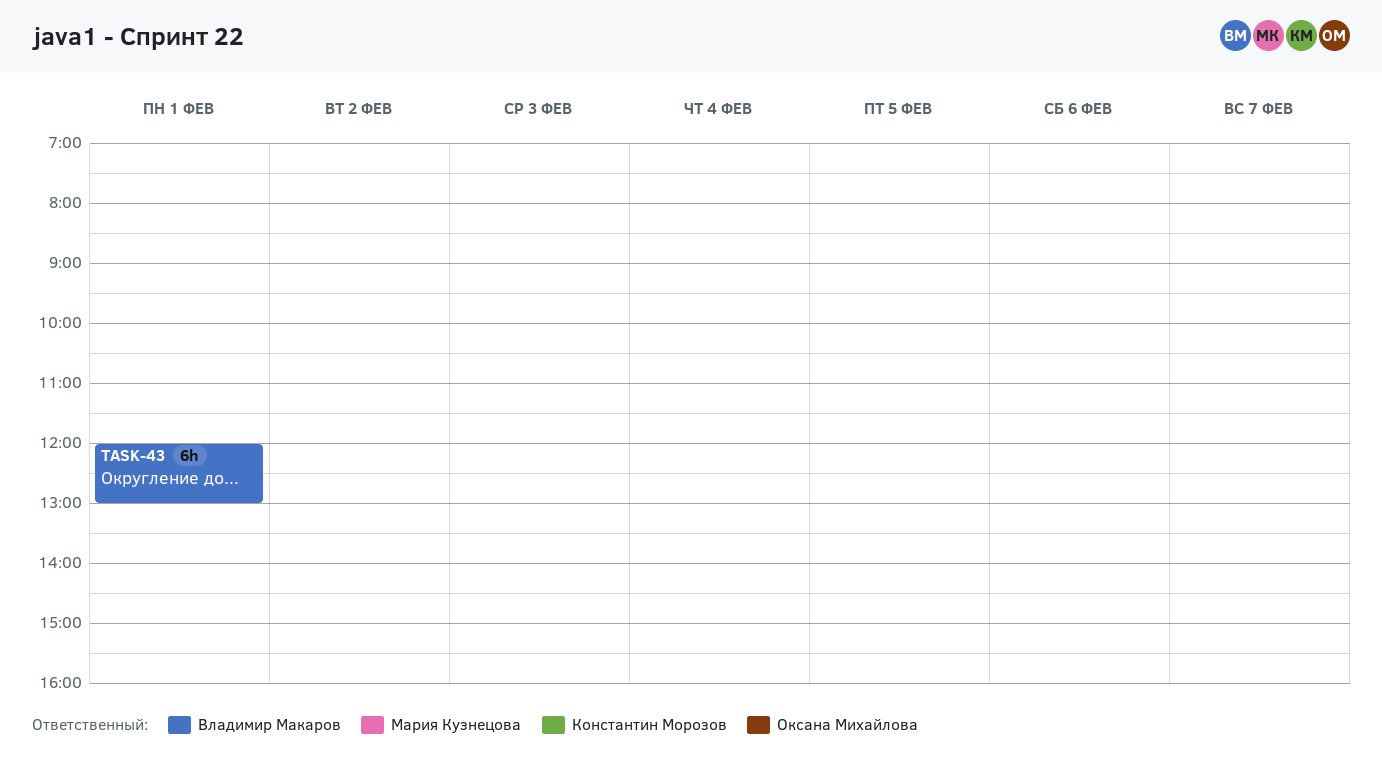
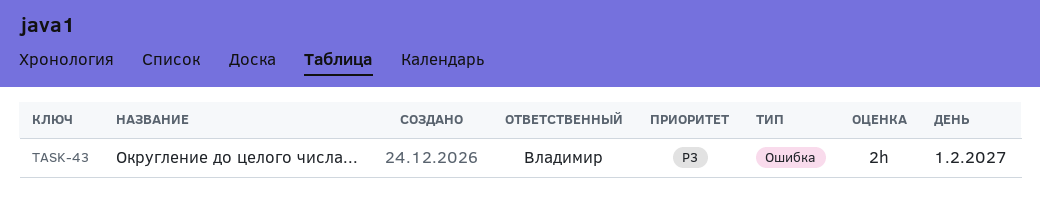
TASK-43, estimate: 6h -> 2h

